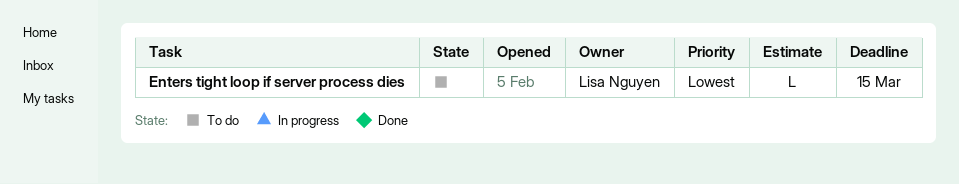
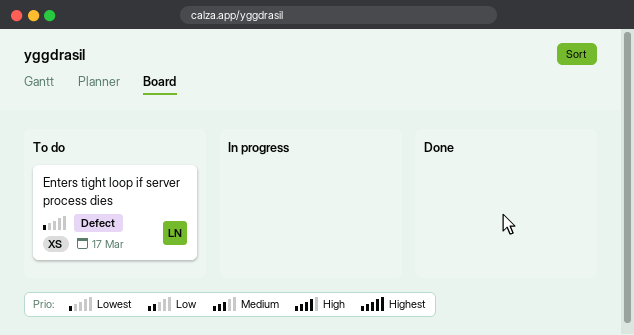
Enters tight loop if server process dies, estimate: L -> XS
Enters tight loop if server process dies, due: Mar 15 -> Mar 17

